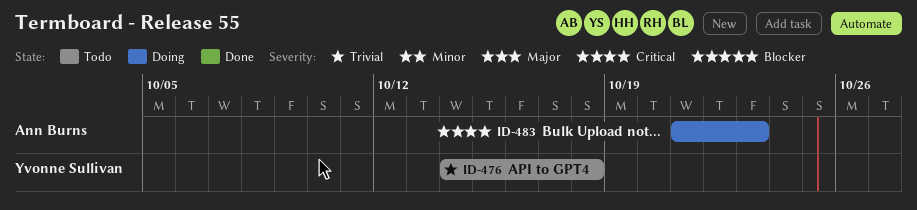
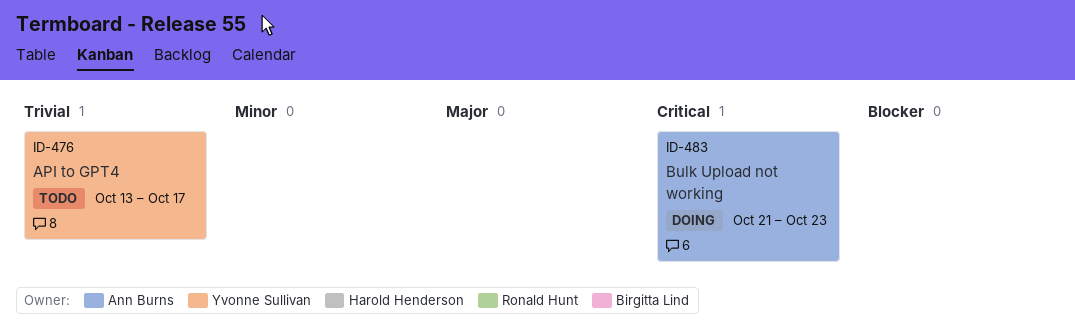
ID-476, start: Oct 14 -> Oct 13
ID-476, due: Oct 18 -> Oct 17

